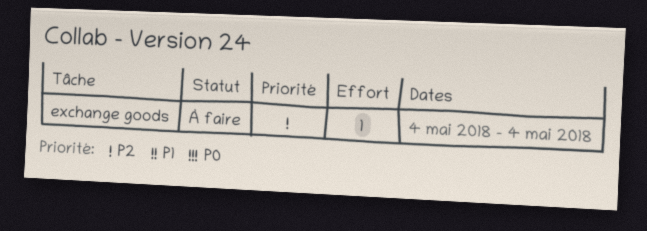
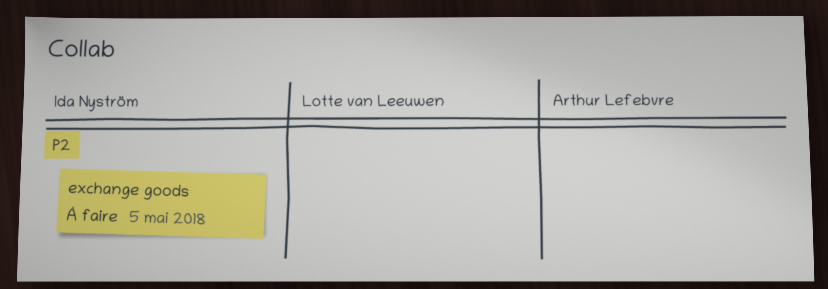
exchange goods, due: May 4 -> May 5

